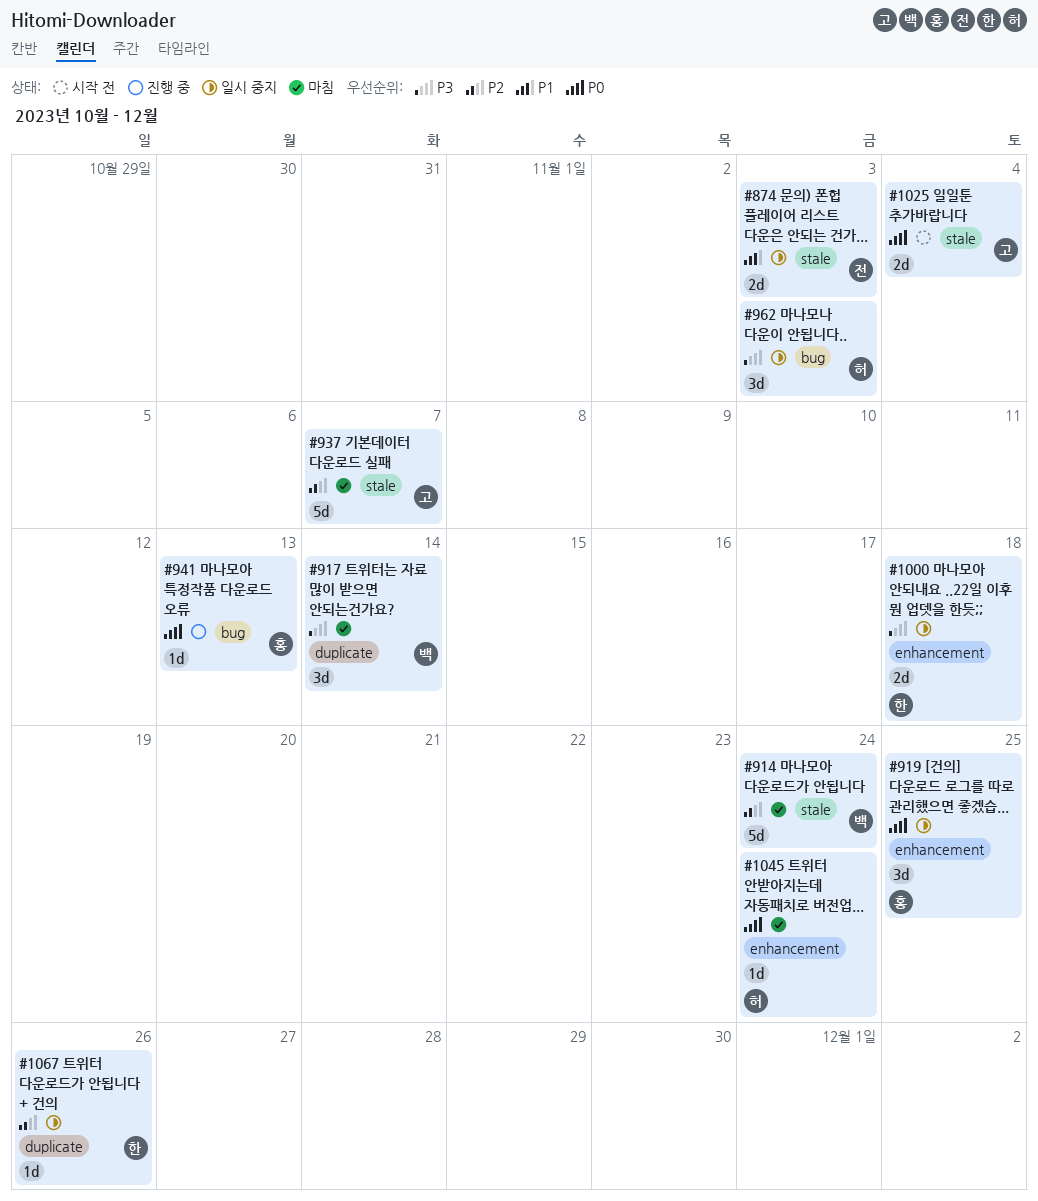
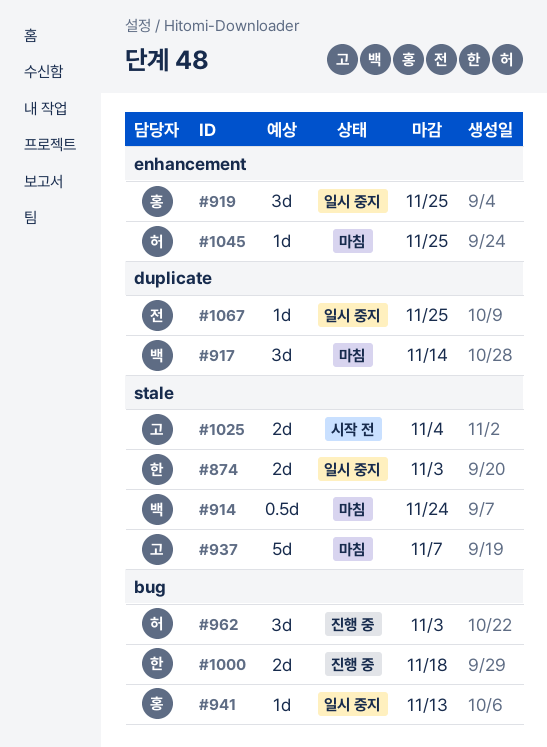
#874, owner: 전 -> 한
#914, estimate: 5d -> 0.5d
#941, status: 진행 중 -> 일시 중지
#962, status: 일시 중지 -> 진행 중
#1000, status: 일시 중지 -> 진행 중
#1000, label: enhancement -> bug
#1045, due: Nov 24 -> Nov 25
#1067, owner: 한 -> 전
#1067, due: Nov 26 -> Nov 25

